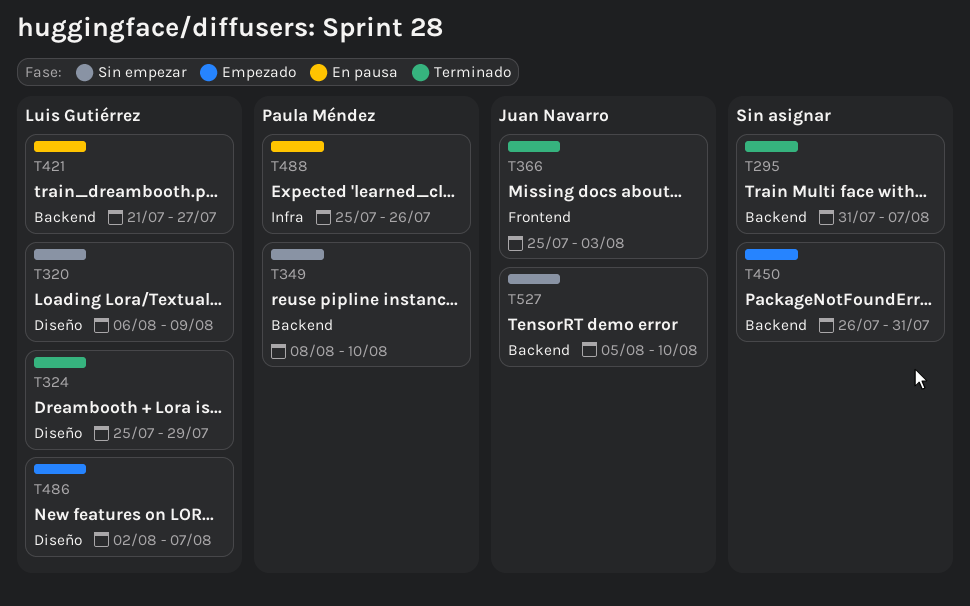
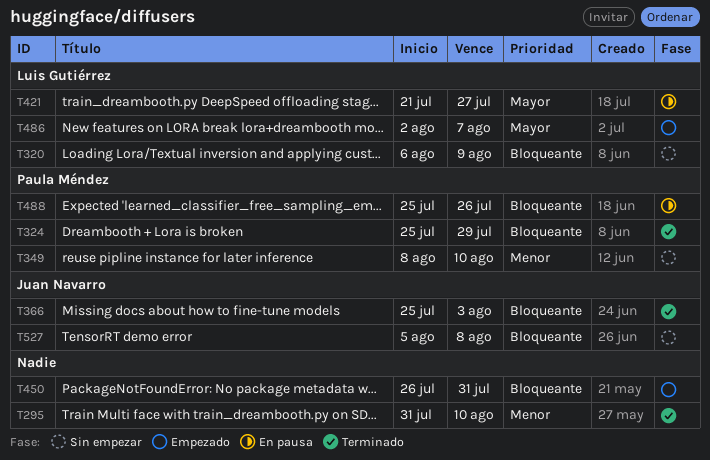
T295, due: Aug 7 -> Aug 10
T324, owner: Luis Gutiérrez -> Paula Méndez
T527, due: Aug 10 -> Aug 8

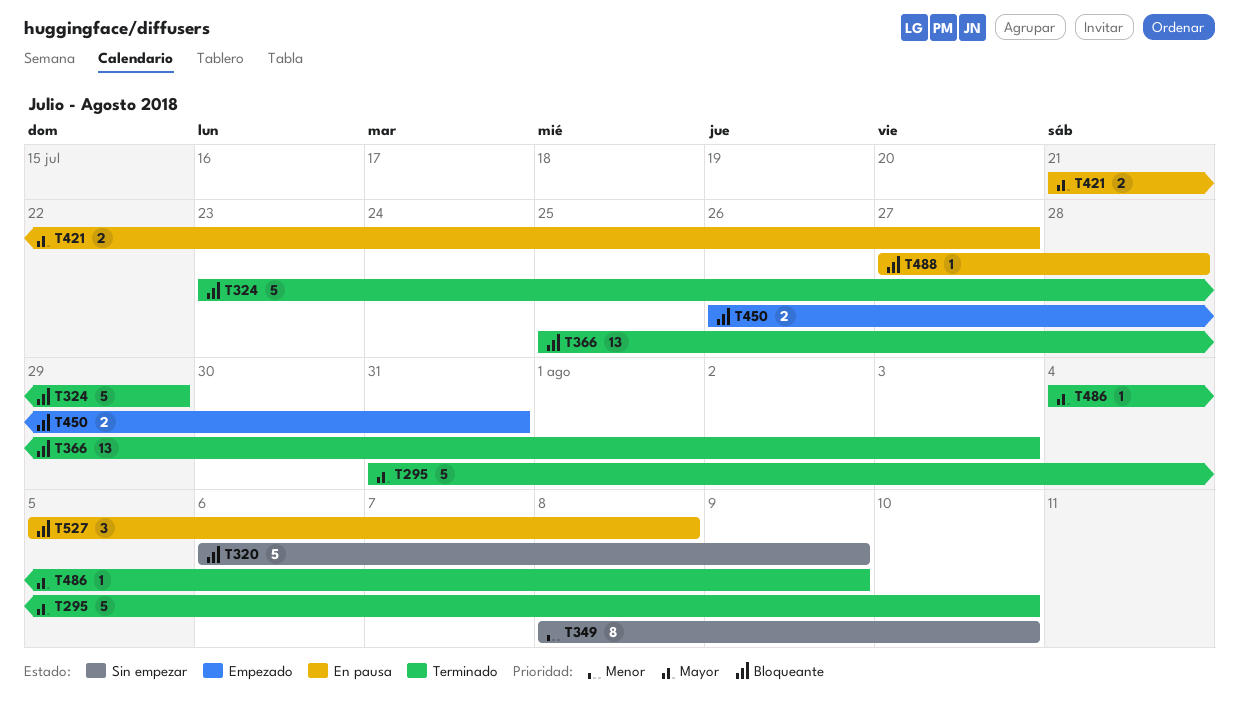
T295, priority: Menor -> Mayor
T324, start: Jul 25 -> Jul 23
T486, status: Empezado -> Terminado
T486, start: Aug 2 -> Aug 4
T486, due: Aug 7 -> Aug 9
T488, start: Jul 25 -> Jul 27
T488, due: Jul 26 -> Jul 28
T527, status: Sin empezar -> En pausa

